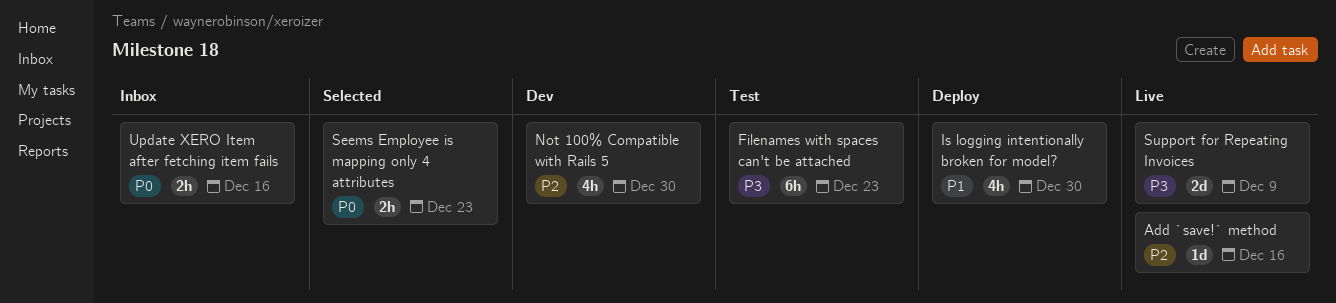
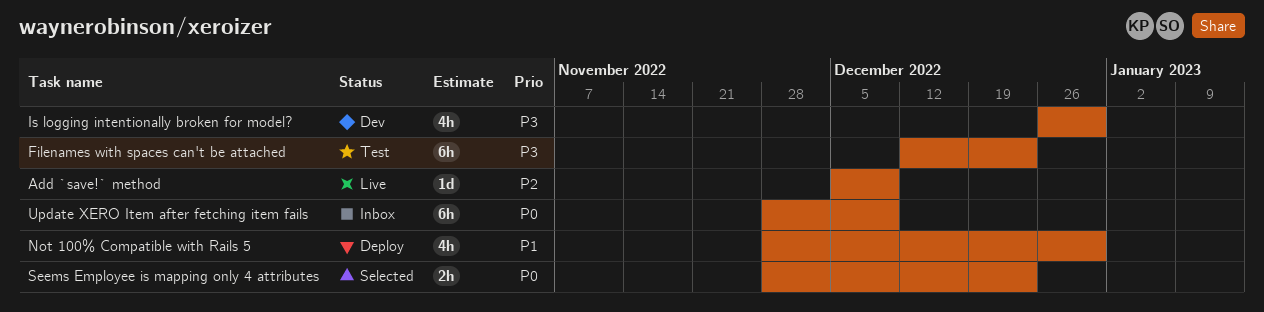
Add `save!` method, due: Dec 16 -> Dec 9
Is logging intentionally broken for model?, status: Deploy -> Dev
Is logging intentionally broken for model?, priority: P1 -> P3
Not 100% Compatible with Rails 5, status: Dev -> Deploy
Not 100% Compatible with Rails 5, priority: P2 -> P1
Support for Repeating Invoices: present -> none
Update XERO Item after fetching item fails, estimate: 2h -> 6h
Update XERO Item after fetching item fails, due: Dec 16 -> Dec 9

